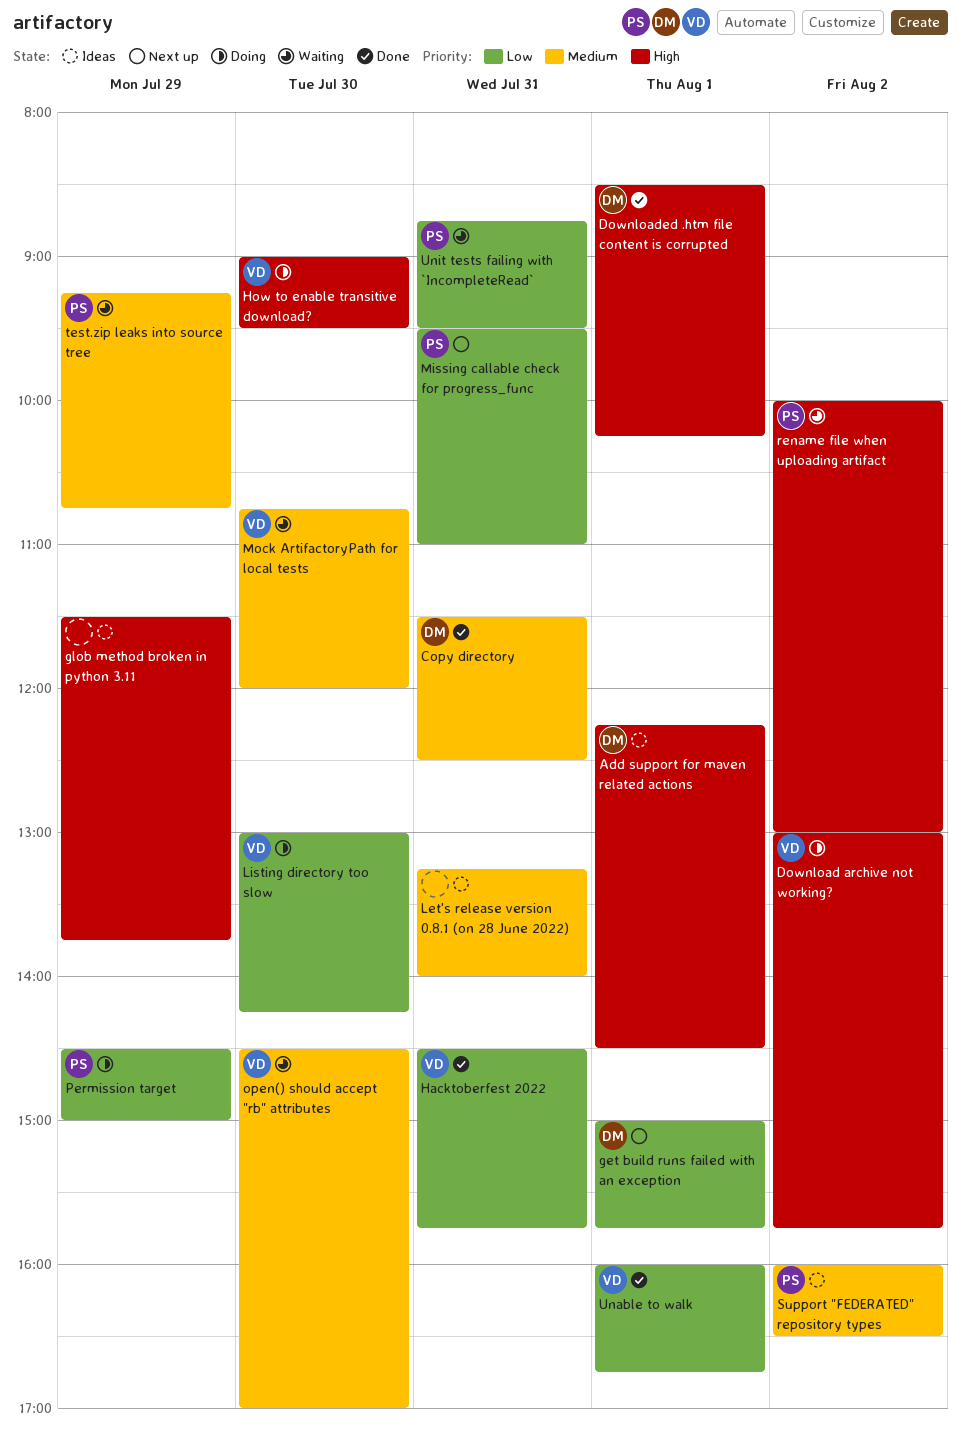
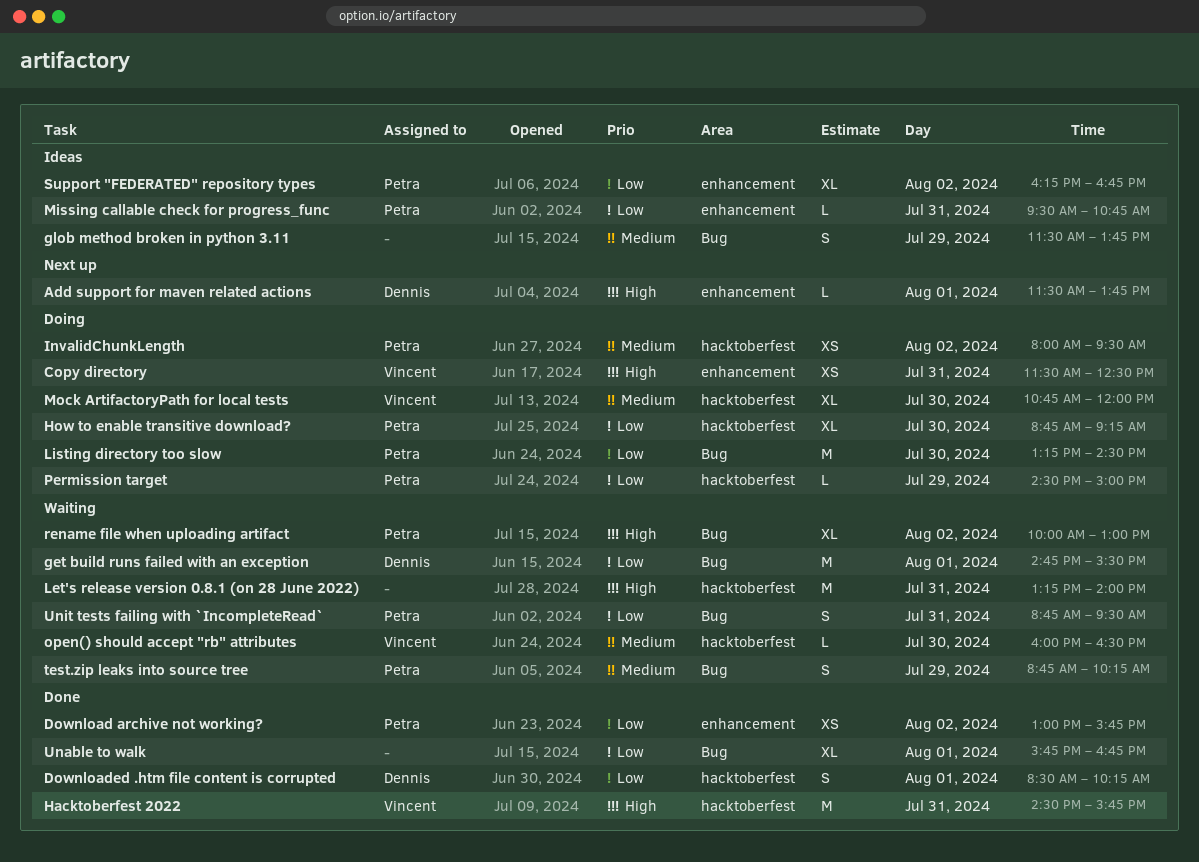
Add support for maven related actions, status: Ideas -> Next up
Add support for maven related actions, begins: 12:15 -> 11:30
Add support for maven related actions, ends: 14:30 -> 13:45
Copy directory, status: Done -> Doing
Copy directory, owner: Dennis -> Vincent
Copy directory, priority: Medium -> High
Download archive not working?, status: Doing -> Done
Download archive not working?, owner: Vincent -> Petra
Download archive not working?, priority: High -> Low
Downloaded .htm file content is corrupted, priority: High -> Low
get build runs failed with an exception, status: Next up -> Waiting
get build runs failed with an exception, begins: 15:00 -> 14:45
get build runs failed with an exception, ends: 15:45 -> 15:30
glob method broken in python 3.11, priority: High -> Medium
Hacktoberfest 2022, priority: Low -> High
How to enable transitive download?, owner: Vincent -> Petra
How to enable transitive download?, priority: High -> Low
How to enable transitive download?, begins: 09:00 -> 08:45
How to enable transitive download?, ends: 09:30 -> 09:15
InvalidChunkLength: none -> present
Let's release version 0.8.1 (on 28 June 2022), status: Ideas -> Waiting
Let's release version 0.8.1 (on 28 June 2022), priority: Medium -> High
Listing directory too slow, owner: Vincent -> Petra
Listing directory too slow, begins: 13:00 -> 13:15
Listing directory too slow, ends: 14:15 -> 14:30
Missing callable check for progress_func, status: Next up -> Ideas
Missing callable check for progress_func, ends: 11:00 -> 10:45
Mock ArtifactoryPath for local tests, status: Waiting -> Doing
open() should accept "rb" attributes, begins: 14:30 -> 16:00
open() should accept "rb" attributes, ends: 17:00 -> 16:30
Support "FEDERATED" repository types, priority: Medium -> Low
Support "FEDERATED" repository types, begins: 16:00 -> 16:15
Support "FEDERATED" repository types, ends: 16:30 -> 16:45
test.zip leaks into source tree, begins: 09:15 -> 08:45
test.zip leaks into source tree, ends: 10:45 -> 10:15
Unable to walk, owner: Vincent -> none
Unable to walk, begins: 16:00 -> 15:45

